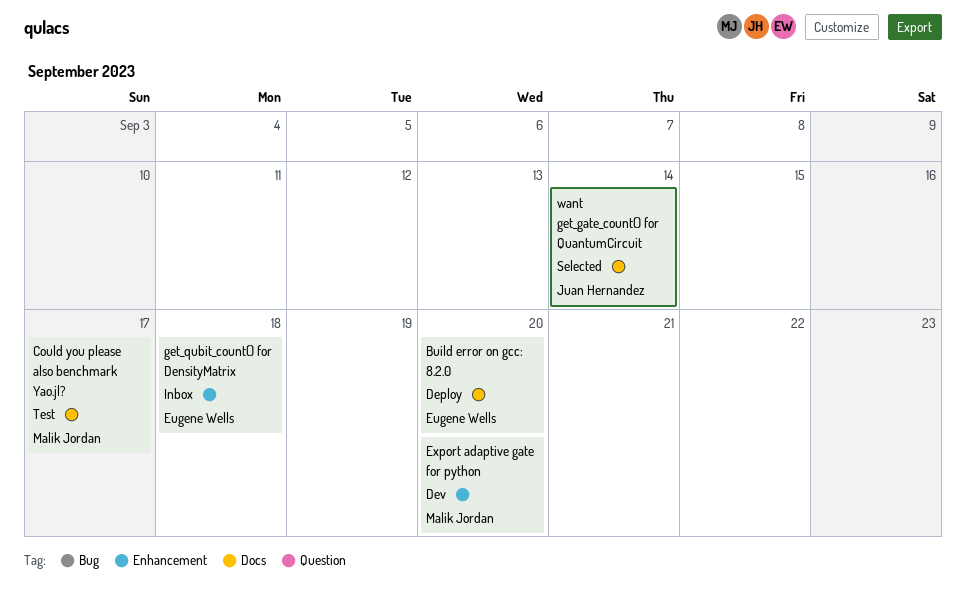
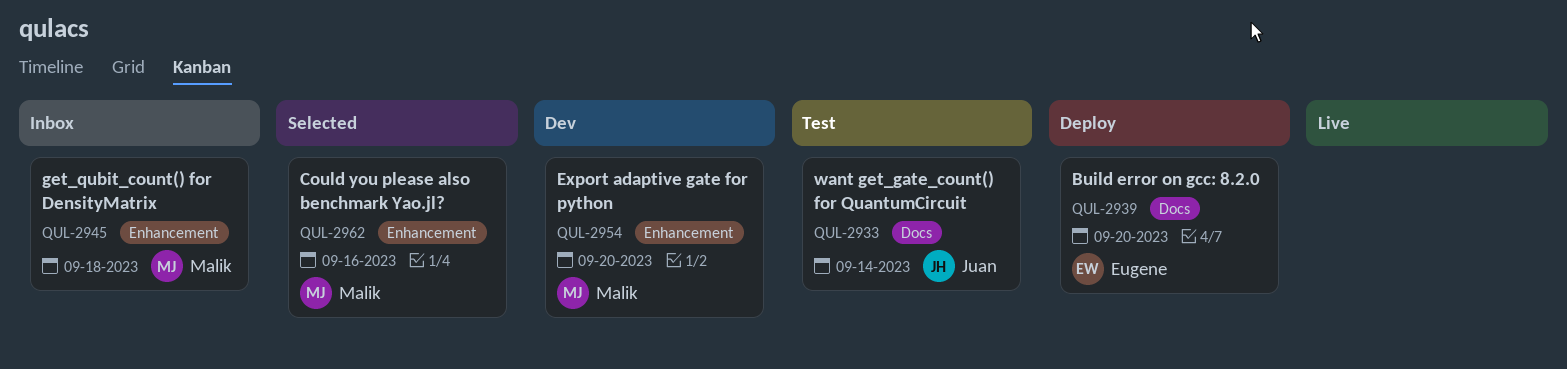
Could you please also benchmark Yao.jl?, status: Test -> Selected
Could you please also benchmark Yao.jl?, label: Docs -> Enhancement
Could you please also benchmark Yao.jl?, due: Sep 17 -> Sep 16
get_qubit_count() for DensityMatrix, owner: Eugene Wells -> Malik Jordan
want get_gate_count() for QuantumCircuit, status: Selected -> Test

